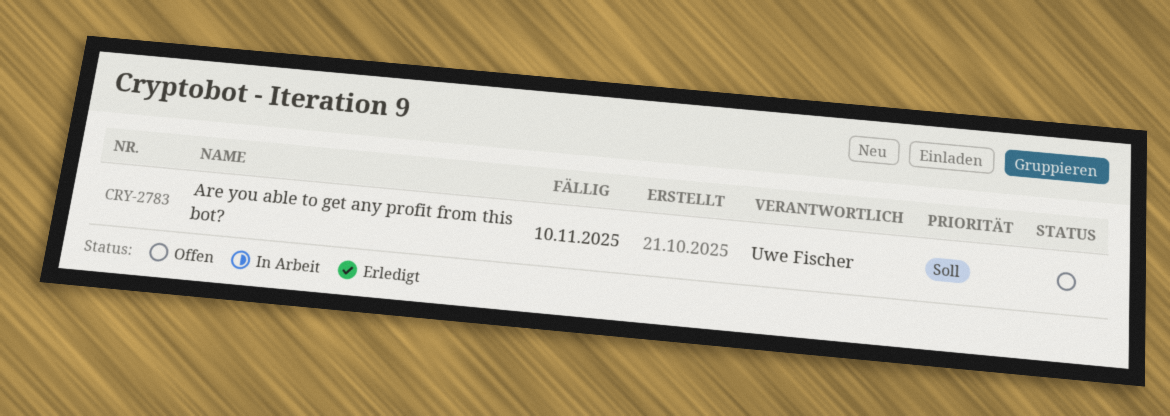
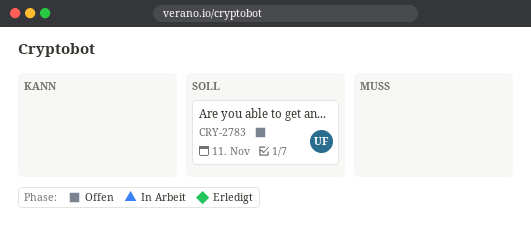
CRY-2783, due: Nov 10 -> Nov 11

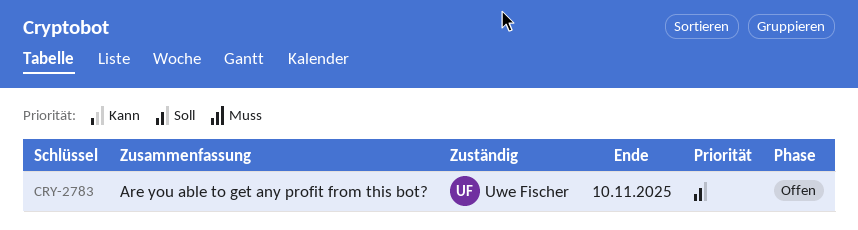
CRY-2783, due: Nov 11 -> Nov 10

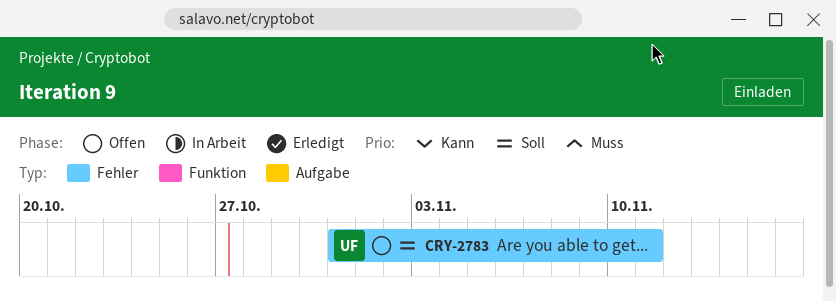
CRY-2783, due: Nov 10 -> Nov 11

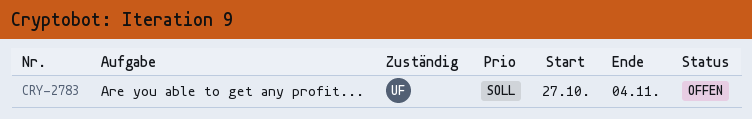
CRY-2783, start: Oct 31 -> Oct 27
CRY-2783, due: Nov 11 -> Nov 4

